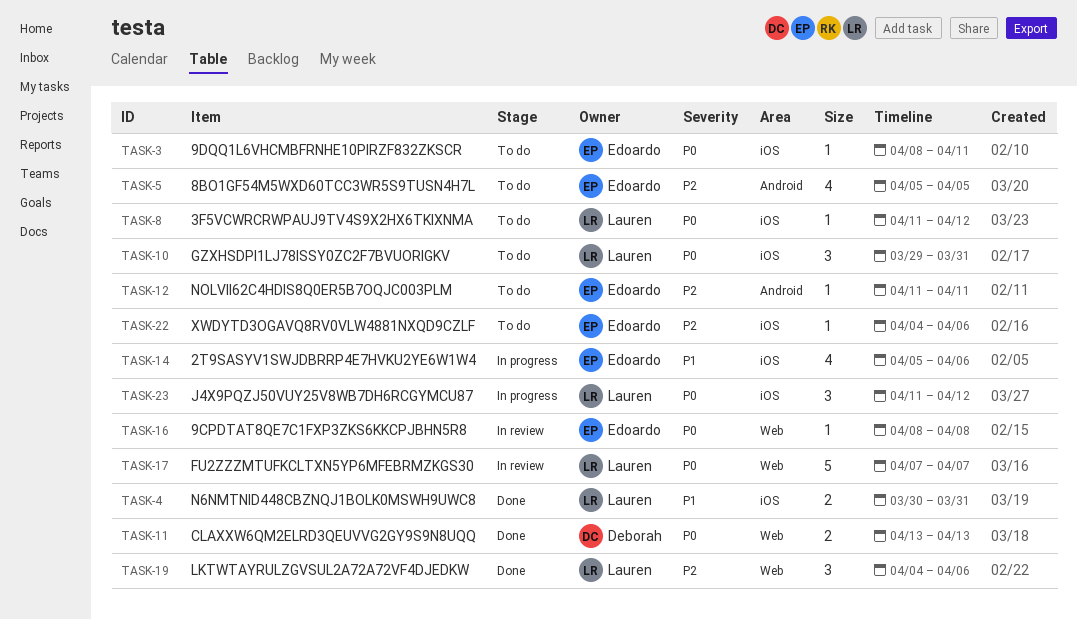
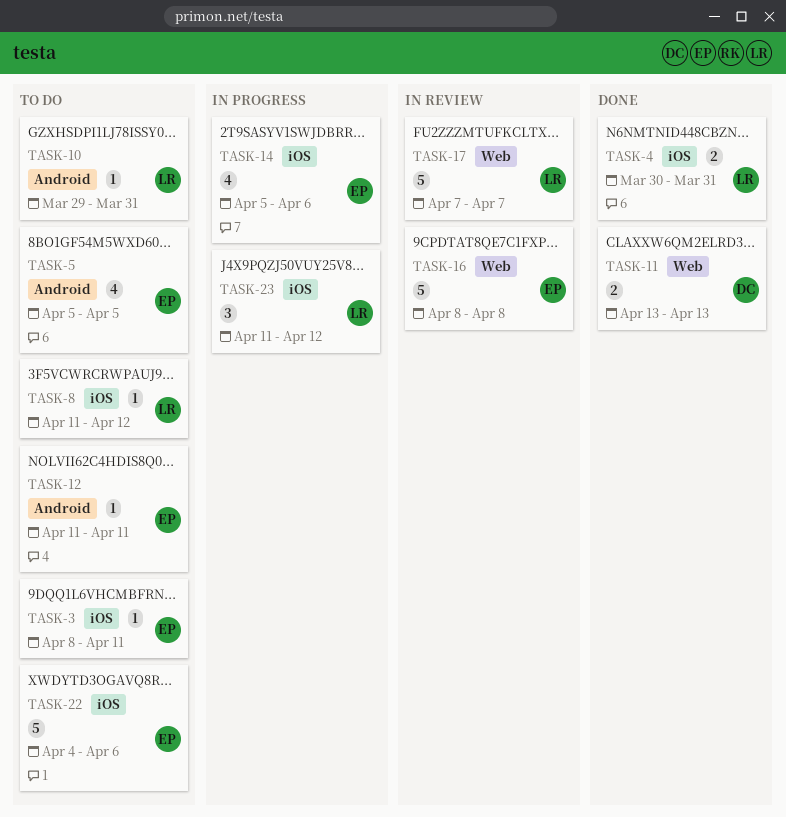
TASK-10, label: iOS -> Android
TASK-10, estimate: 3 -> 1
TASK-16, estimate: 1 -> 5
TASK-19: present -> none
TASK-22, estimate: 1 -> 5

